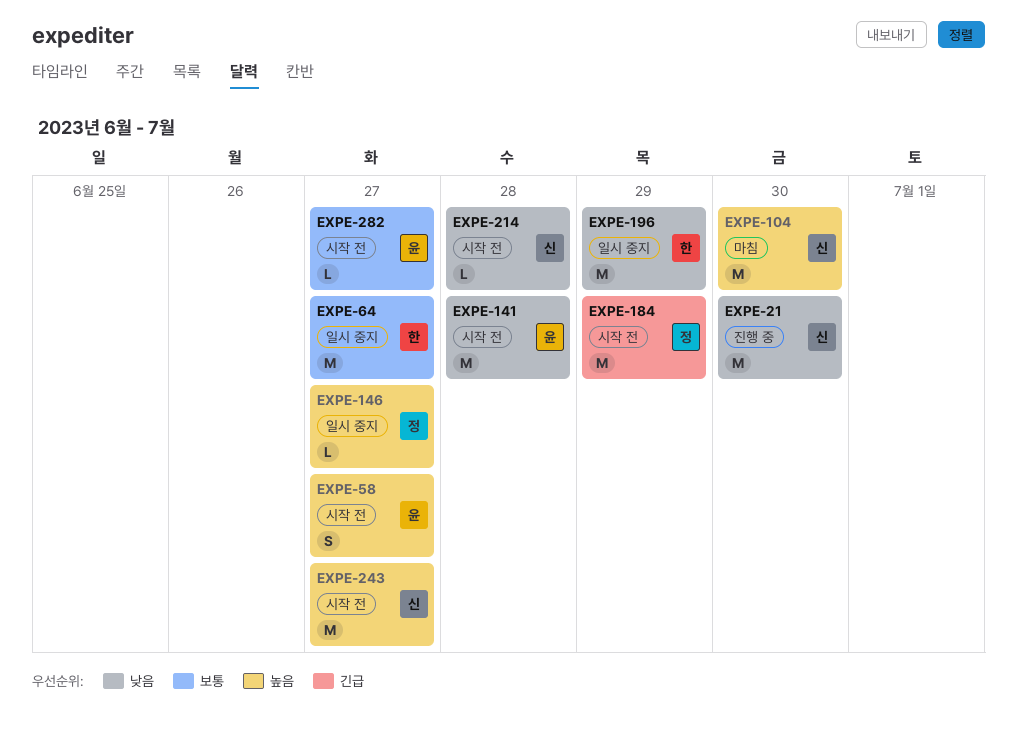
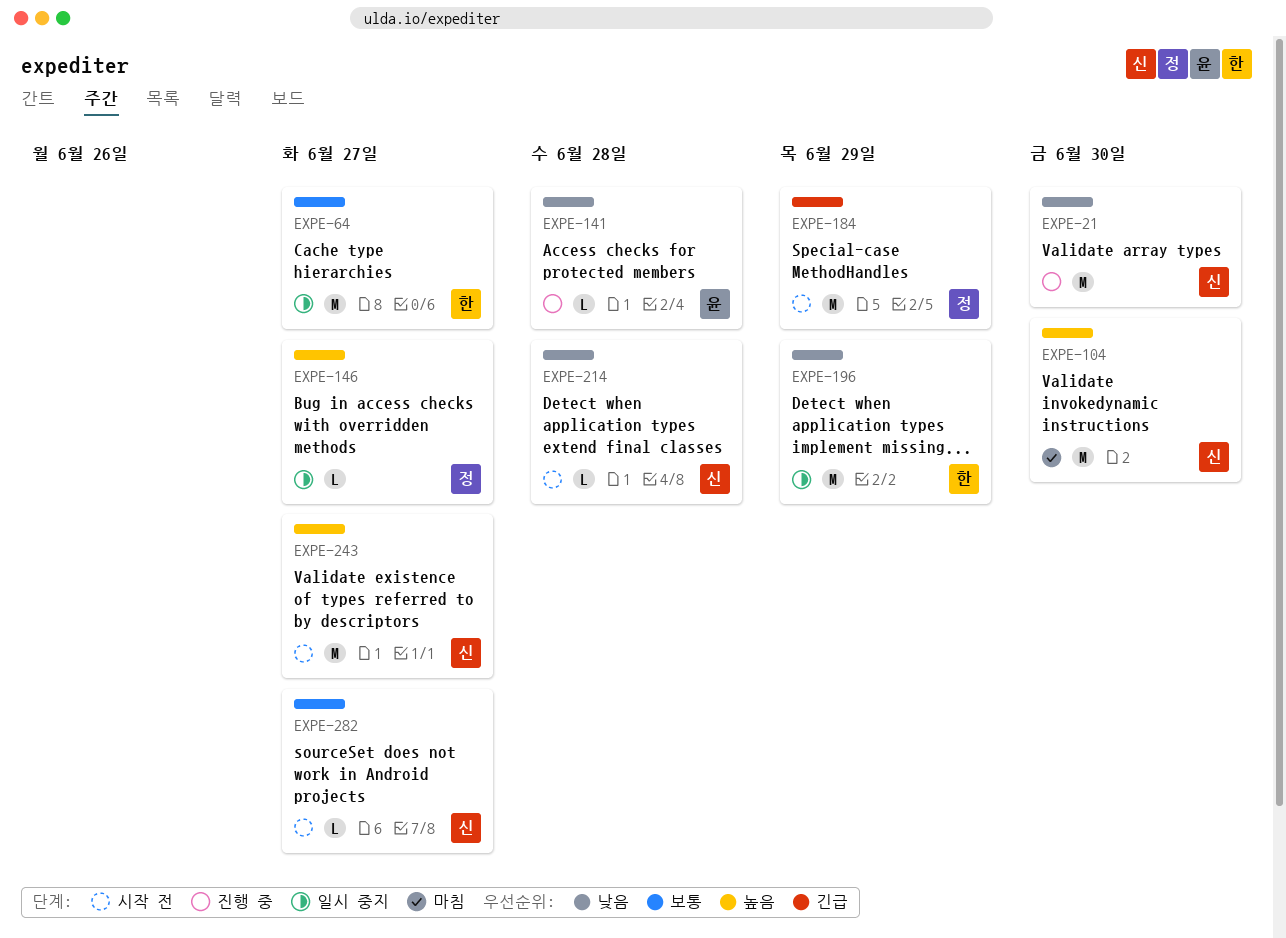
EXPE-58: present -> none
EXPE-141, status: 시작 전 -> 진행 중
EXPE-141, estimate: M -> L
EXPE-282, owner: 윤 -> 신

